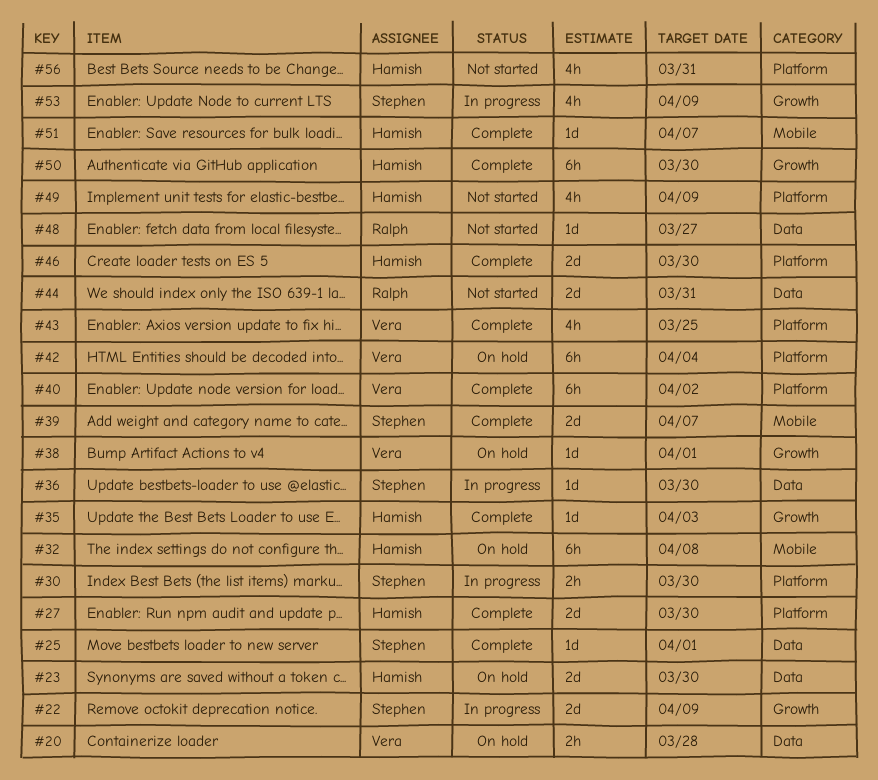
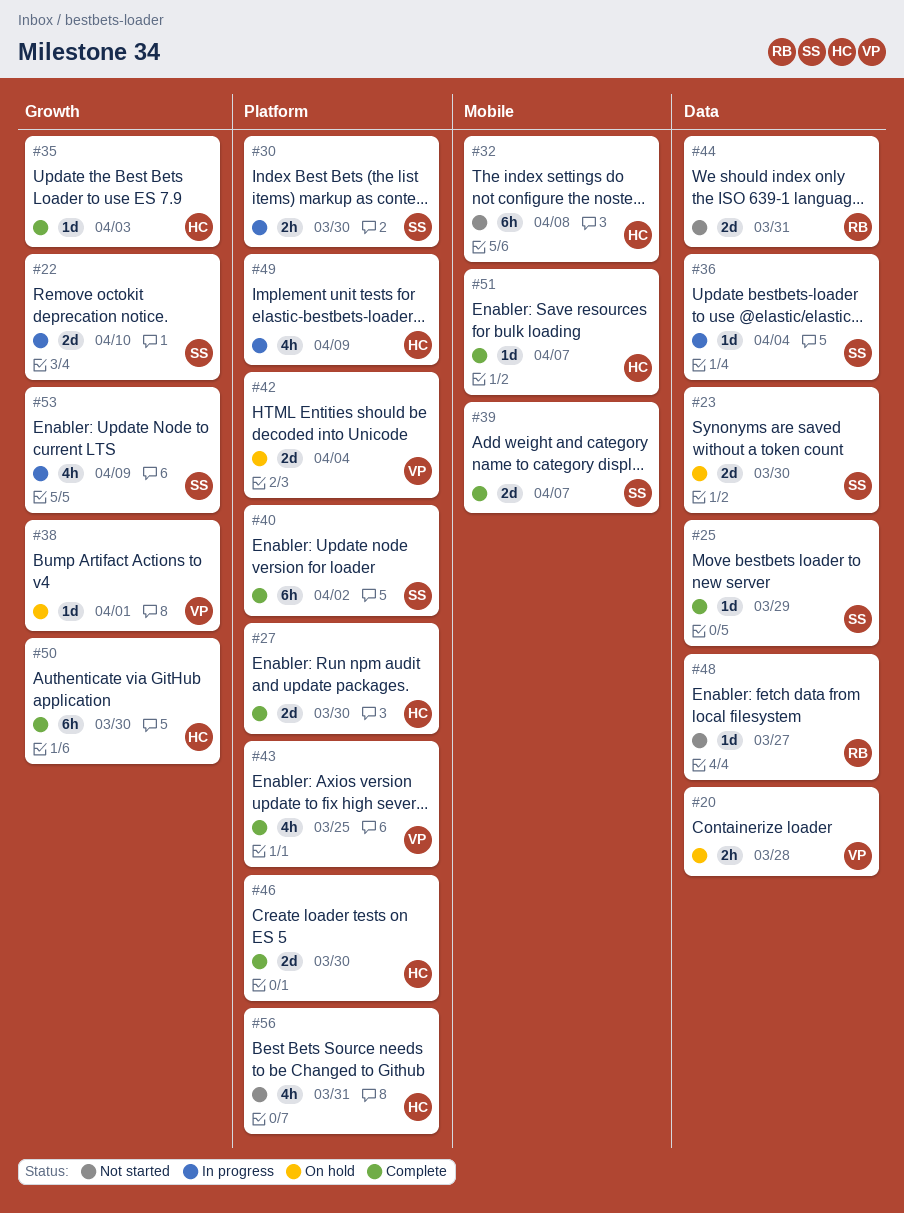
#22, due: Apr 9 -> Apr 10
#23, owner: Hamish -> Stephen
#25, due: Apr 1 -> Mar 29
#32, status: On hold -> Not started
#36, due: Mar 30 -> Apr 4
#40, owner: Vera -> Stephen
#42, estimate: 6h -> 2d
#49, status: Not started -> In progress

